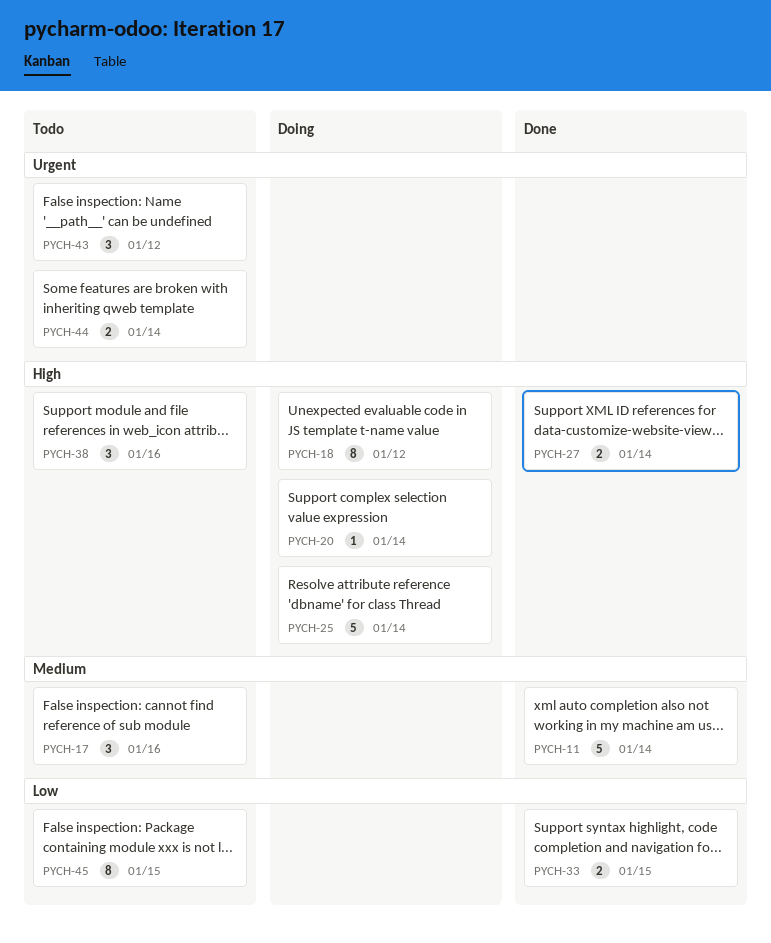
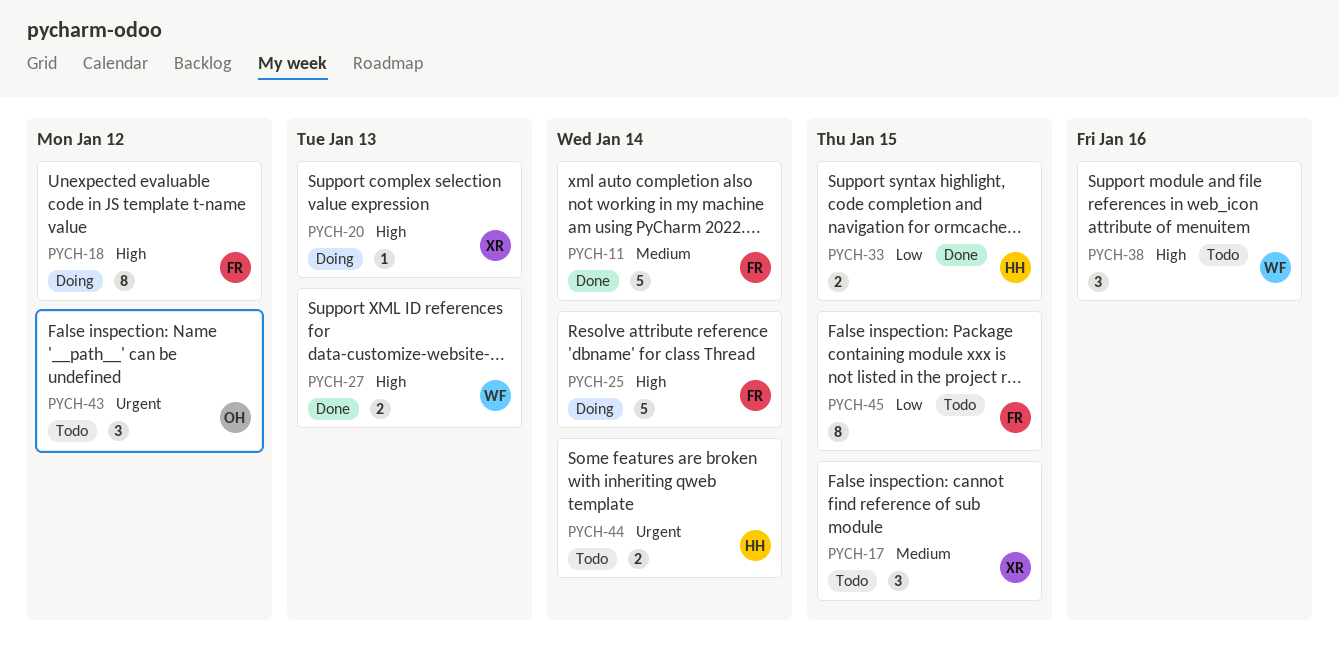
PYCH-17, due: Jan 16 -> Jan 15
PYCH-20, due: Jan 14 -> Jan 13
PYCH-27, due: Jan 14 -> Jan 13

